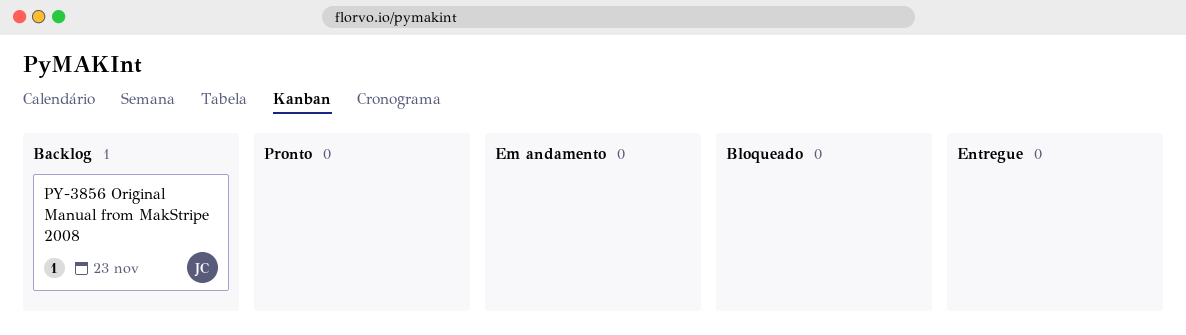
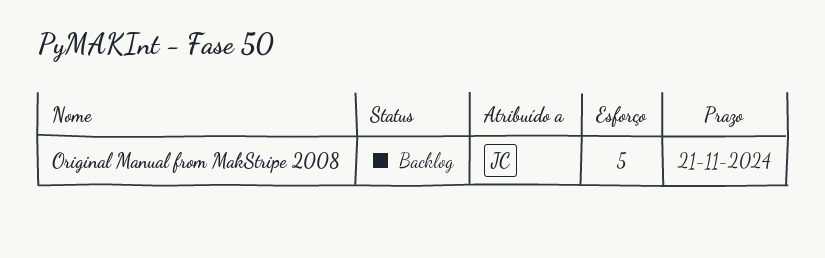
Original Manual from MakStripe 2008, estimate: 1 -> 5
Original Manual from MakStripe 2008, due: Nov 23 -> Nov 21

